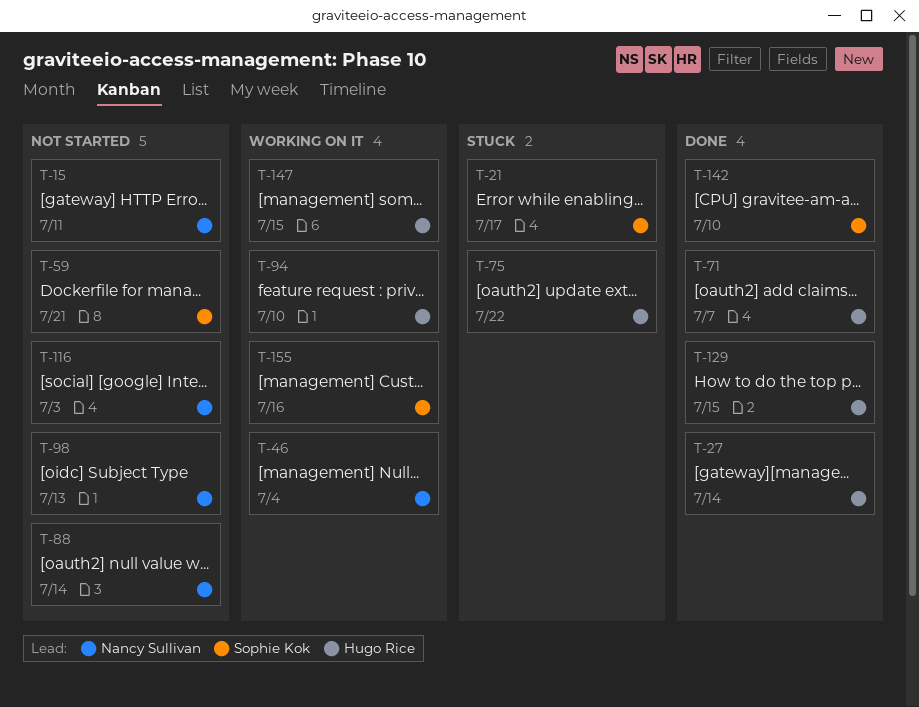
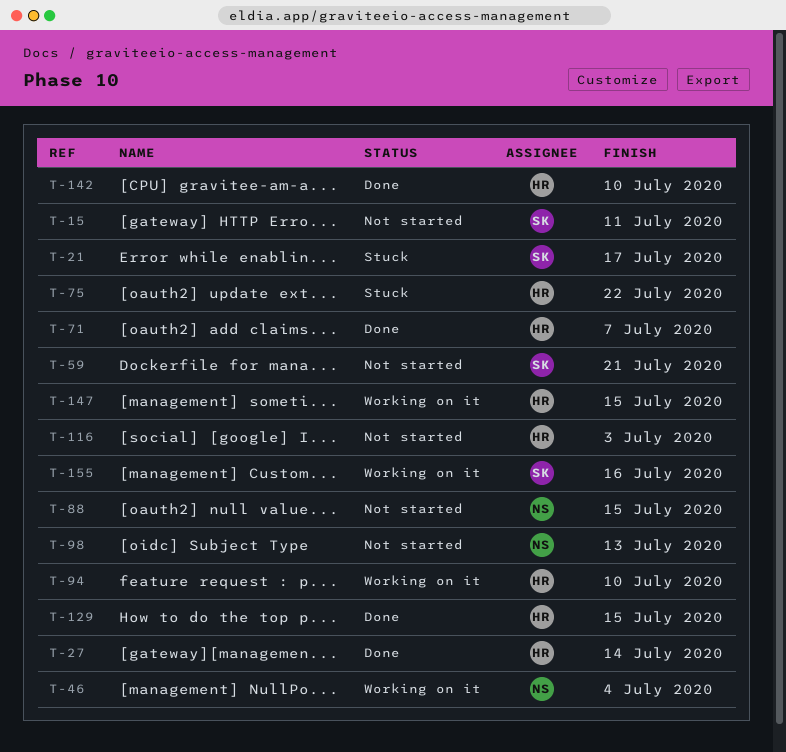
T-15, owner: Nancy Sullivan -> Sophie Kok
T-88, due: Jul 14 -> Jul 15
T-116, owner: Nancy Sullivan -> Hugo Rice
T-142, owner: Sophie Kok -> Hugo Rice

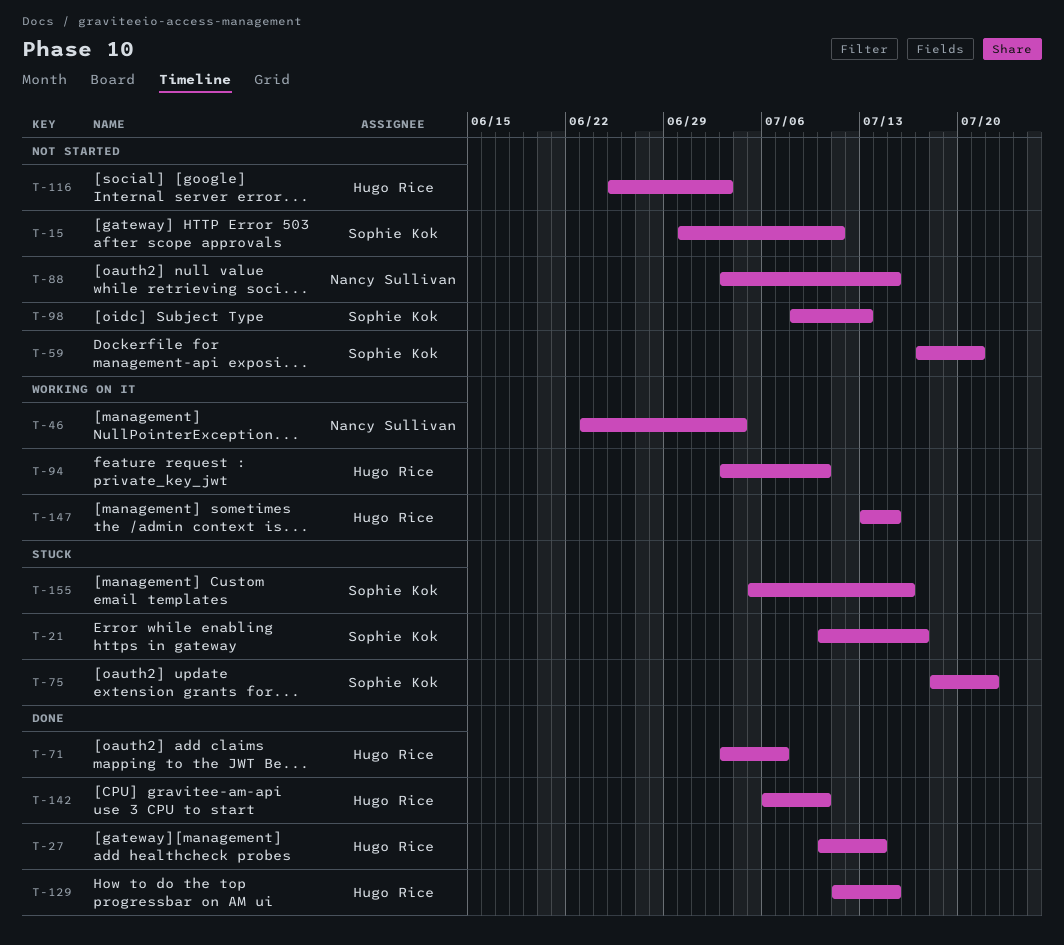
T-75, owner: Hugo Rice -> Sophie Kok
T-98, owner: Nancy Sullivan -> Sophie Kok
T-155, status: Working on it -> Stuck

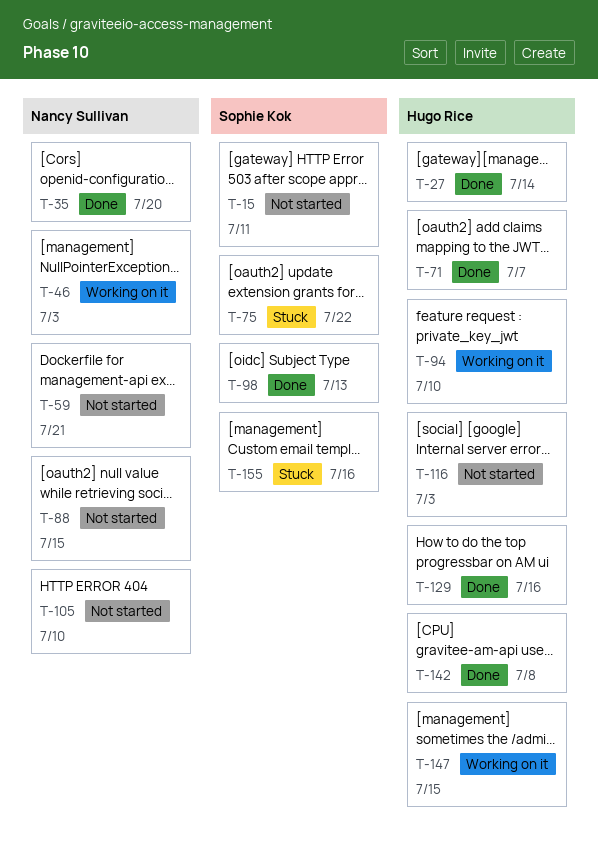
T-21: present -> none
T-35: none -> present
T-46, due: Jul 4 -> Jul 3
T-59, owner: Sophie Kok -> Nancy Sullivan
T-98, status: Not started -> Done
T-105: none -> present
T-129, due: Jul 15 -> Jul 16
T-142, due: Jul 10 -> Jul 8

